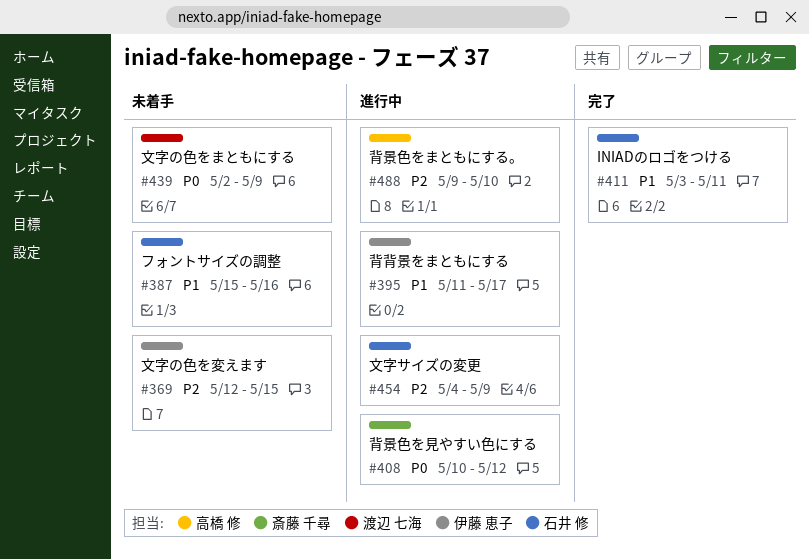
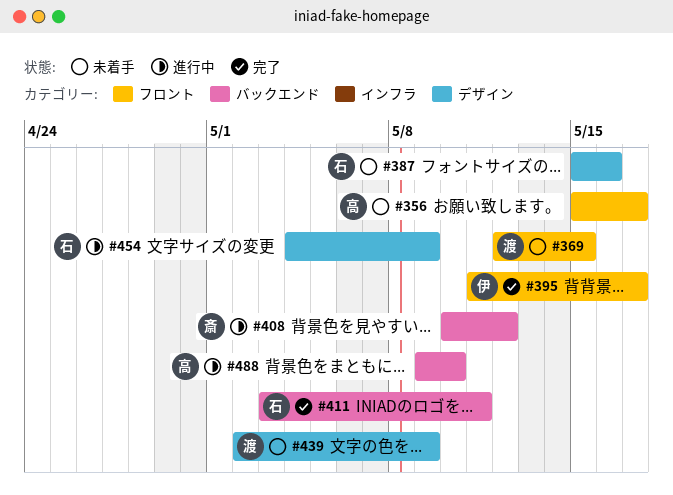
#356: none -> present
#369, owner: 伊藤 恵子 -> 渡辺 七海
#395, status: 進行中 -> 完了

